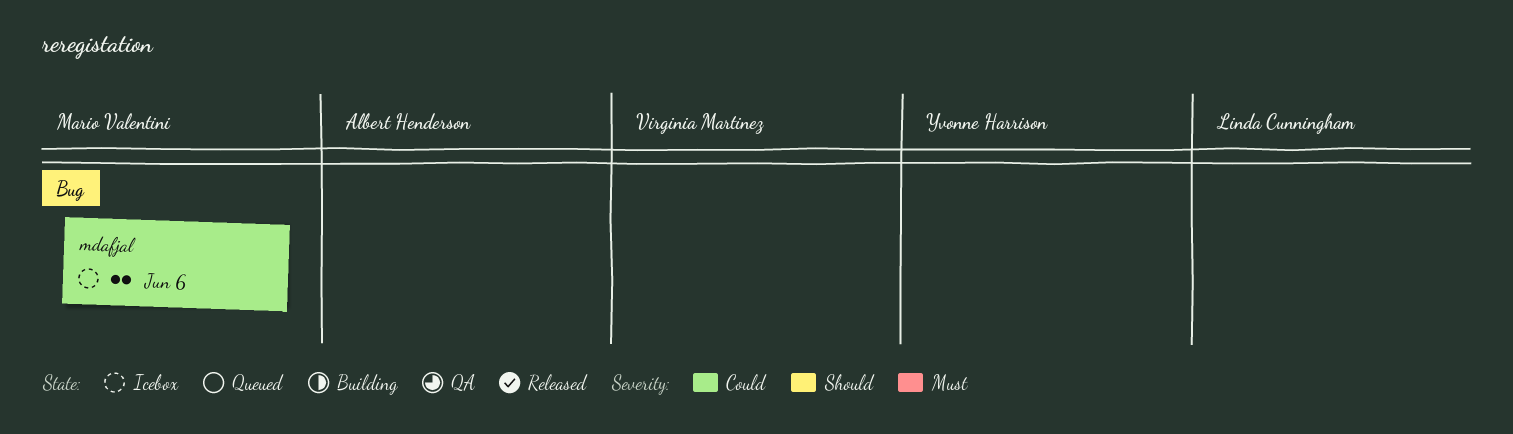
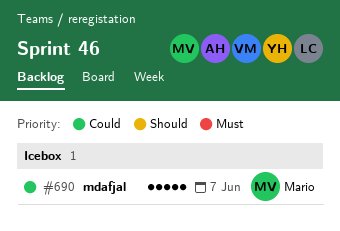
mdafjal, estimate: 2 -> 5
mdafjal, due: Jun 6 -> Jun 7

